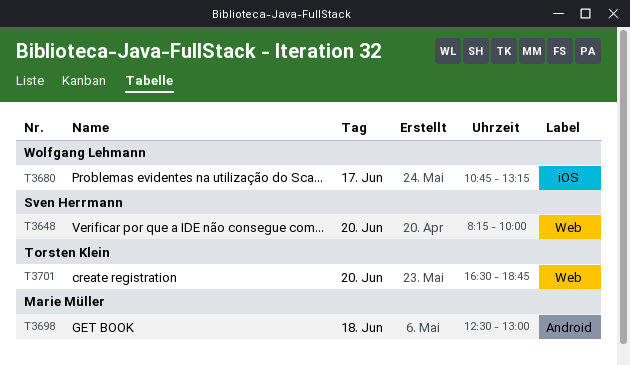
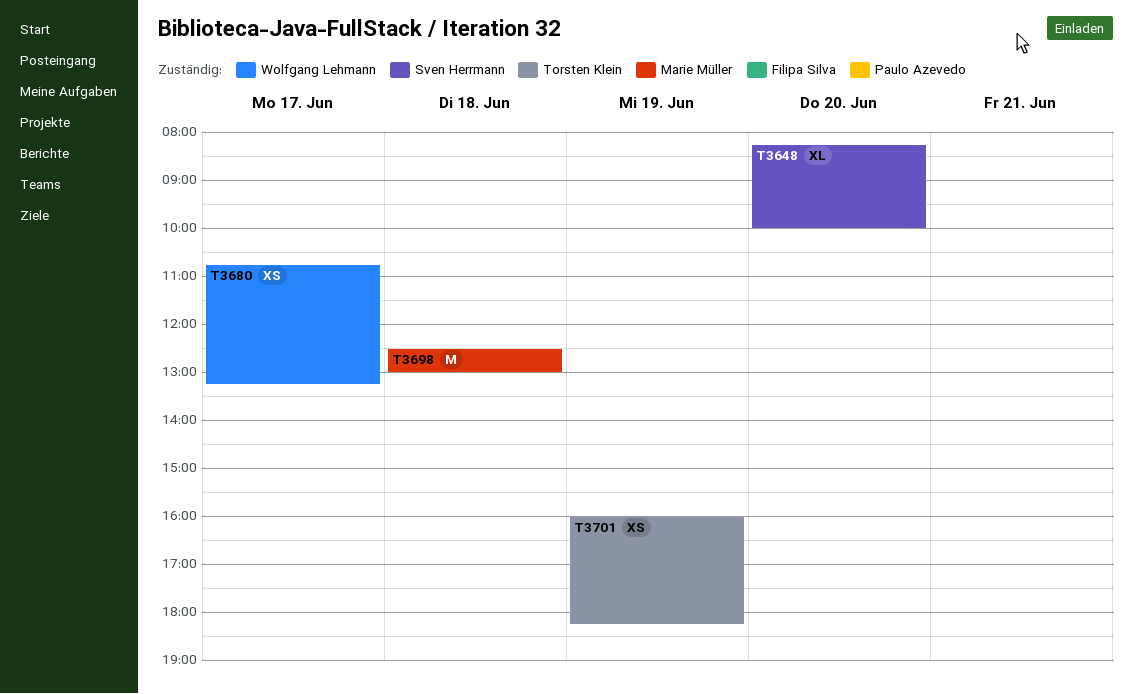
T3701, day: Jun 20 -> Jun 19
T3701, begins: 16:30 -> 16:00
T3701, ends: 18:45 -> 18:15

